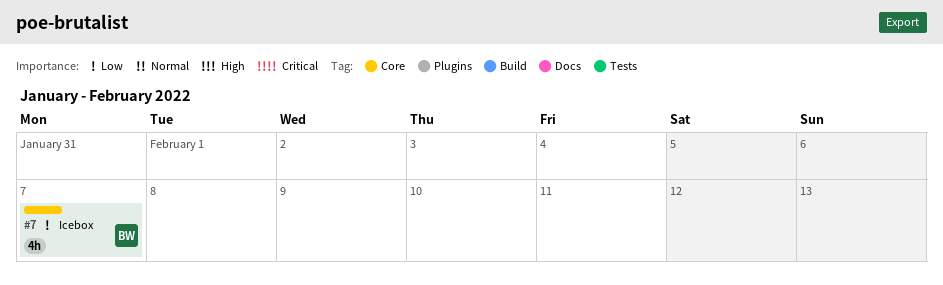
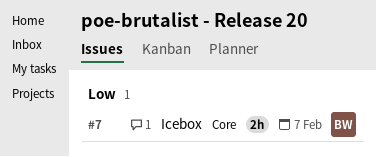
#7, estimate: 4h -> 2h

